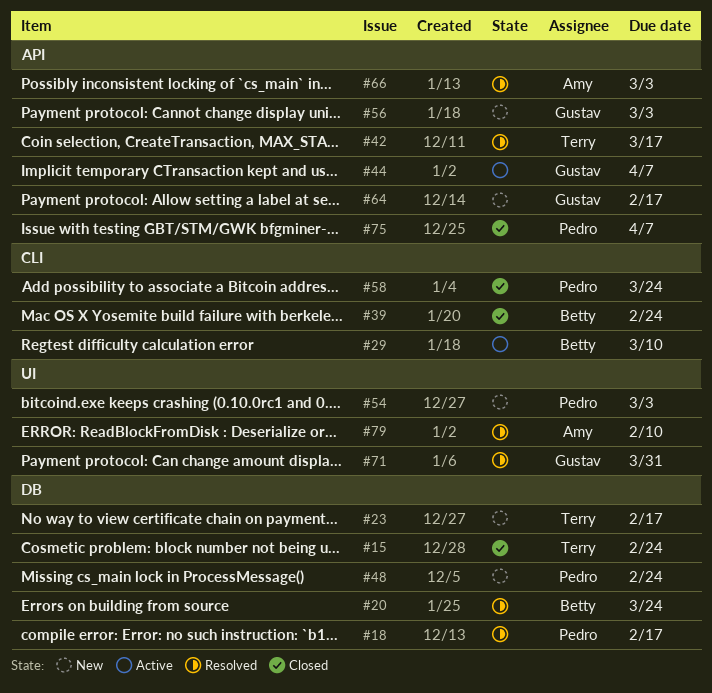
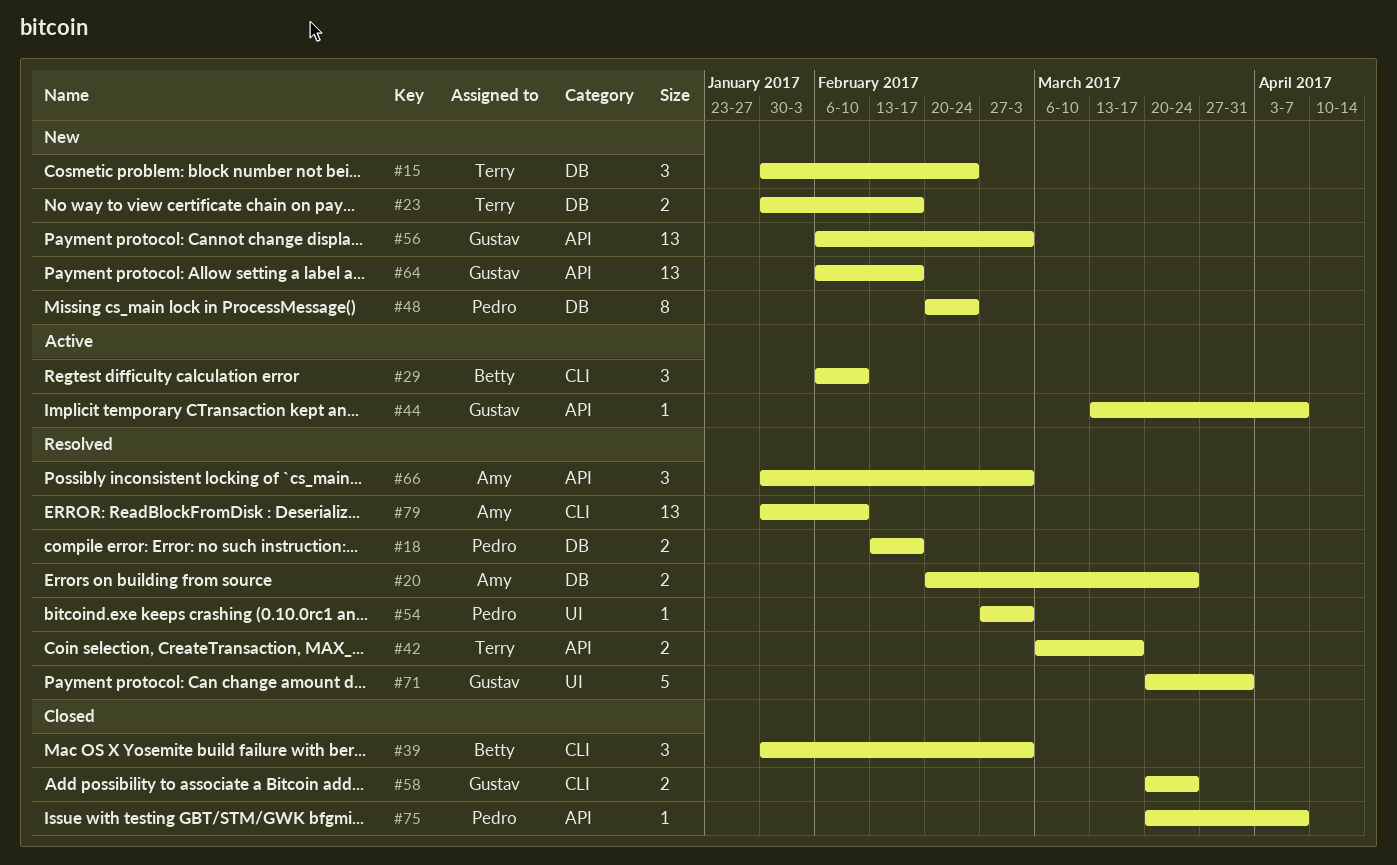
#15, status: Closed -> New
#20, owner: Betty -> Amy
#29, due: Mar 10 -> Feb 10
#39, due: Feb 24 -> Mar 3
#54, status: New -> Resolved
#58, owner: Pedro -> Gustav
#79, label: UI -> CLI

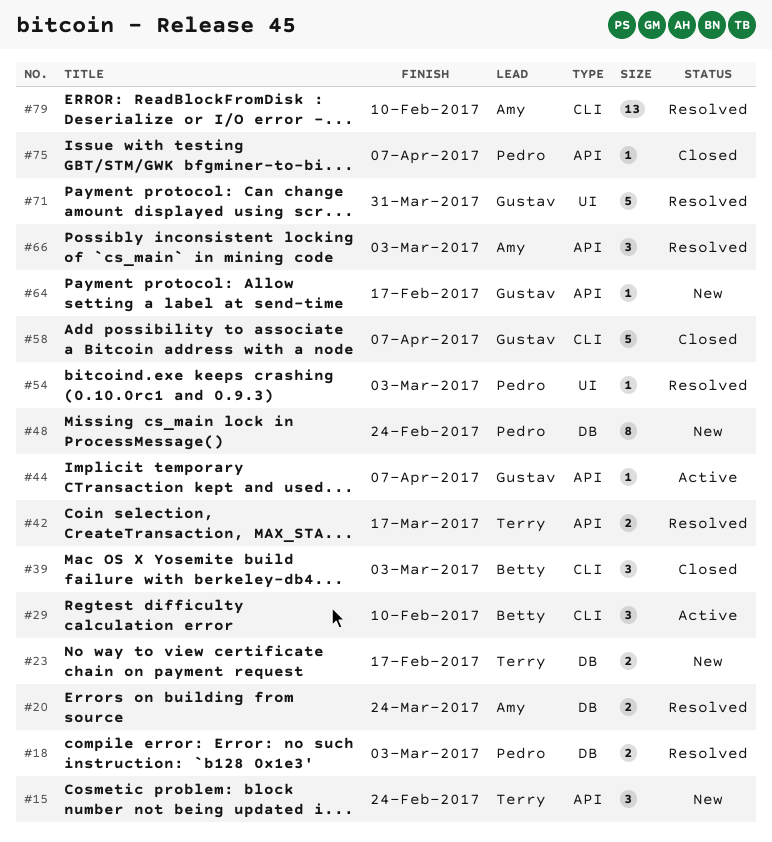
#15, label: DB -> API
#18, due: Feb 17 -> Mar 3
#56: present -> none
#58, estimate: 2 -> 5
#58, due: Mar 24 -> Apr 7
#64, estimate: 13 -> 1

